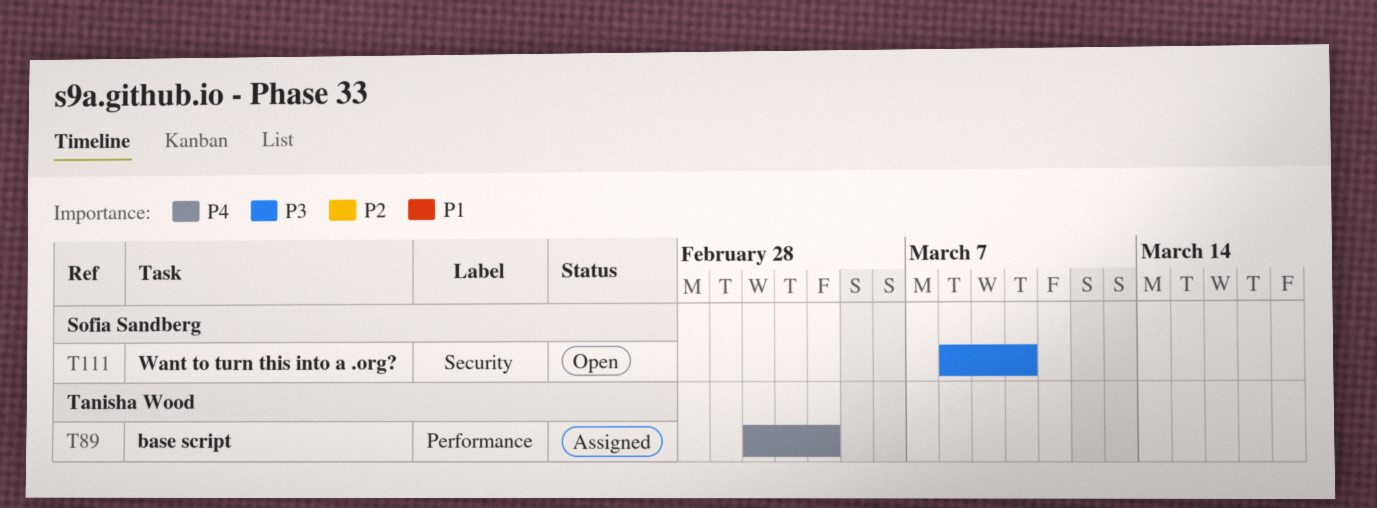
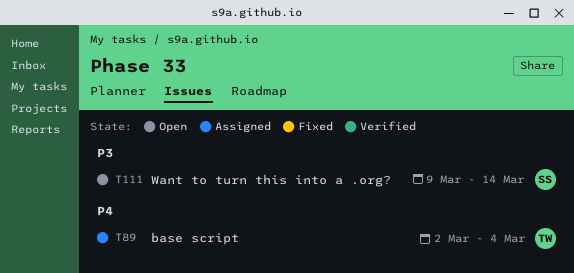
T111, start: Mar 8 -> Mar 9
T111, due: Mar 10 -> Mar 14

